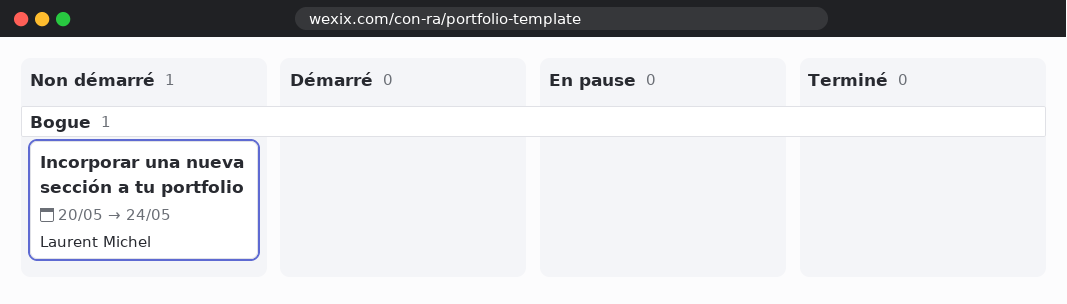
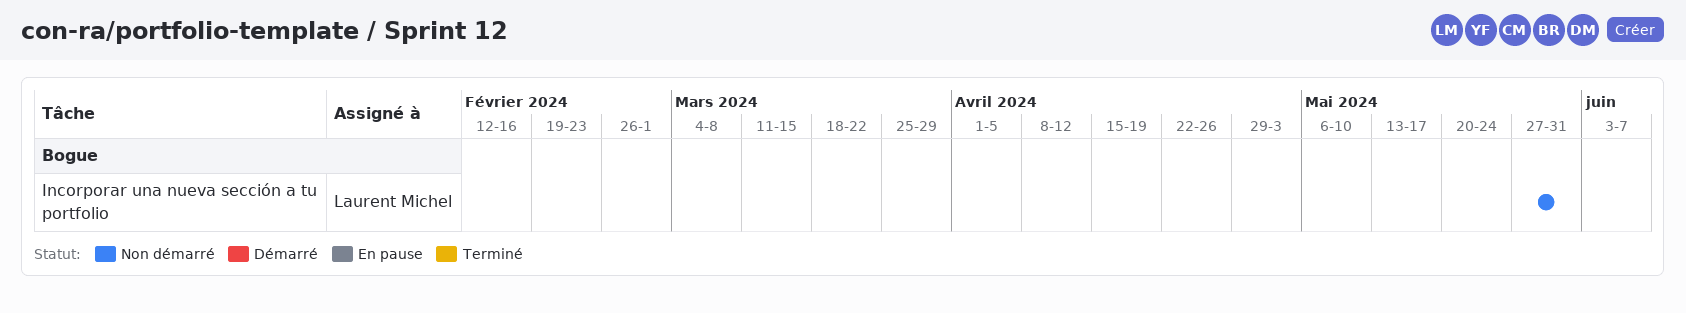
Incorporar una nueva sección a tu portfolio, start: May 20 -> May 27
Incorporar una nueva sección a tu portfolio, due: May 24 -> May 31

